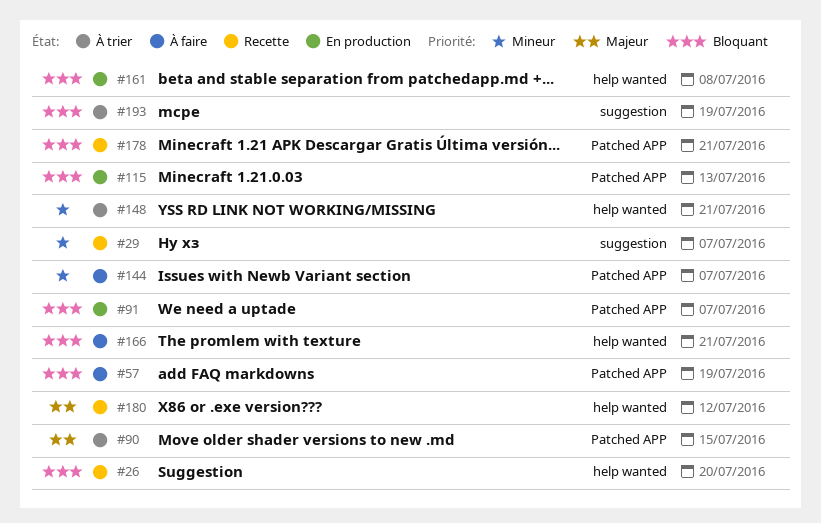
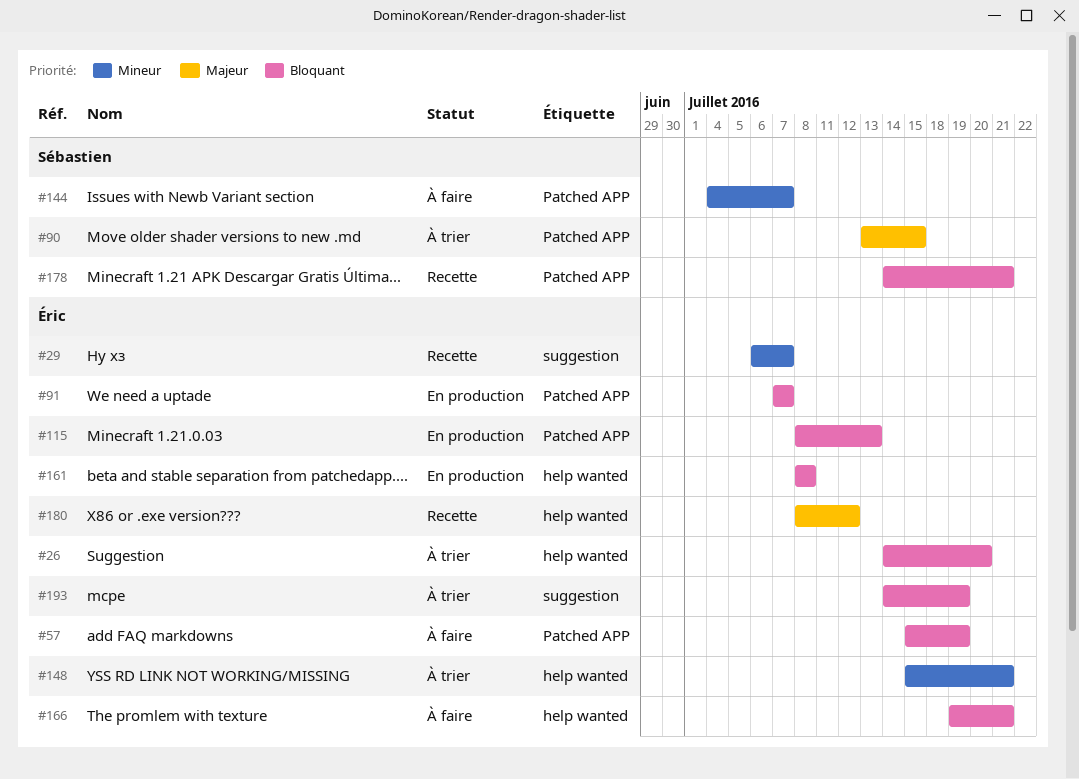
#26, status: Recette -> À trier

